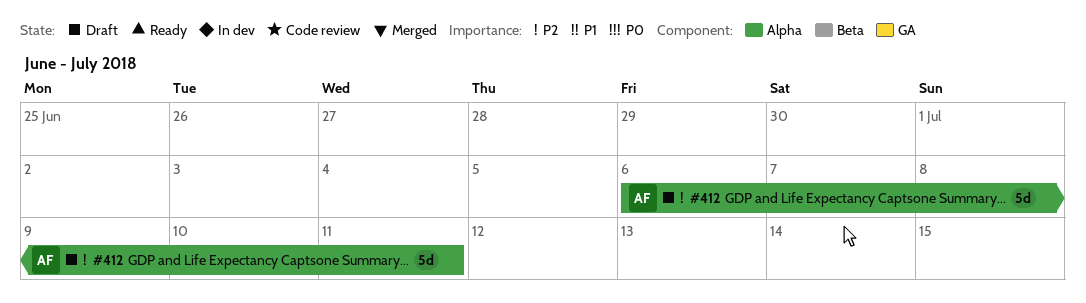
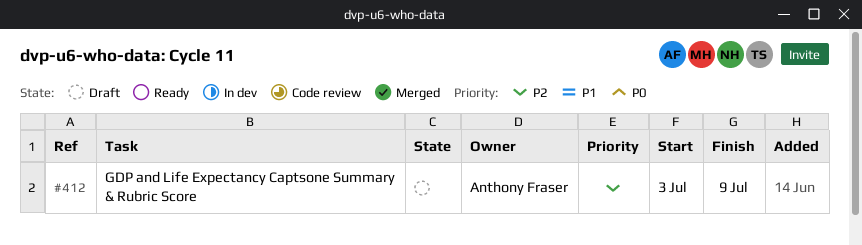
#412, start: Jul 6 -> Jul 3
#412, due: Jul 11 -> Jul 9

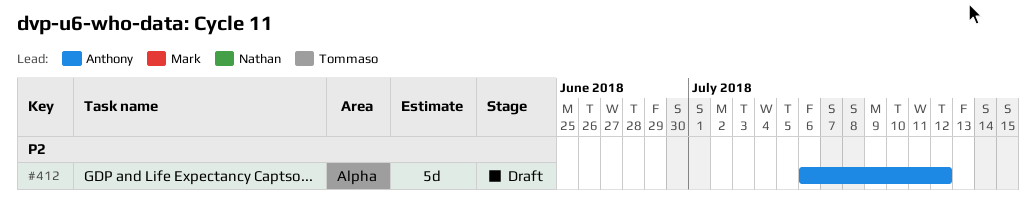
#412, start: Jul 3 -> Jul 6
#412, due: Jul 9 -> Jul 12

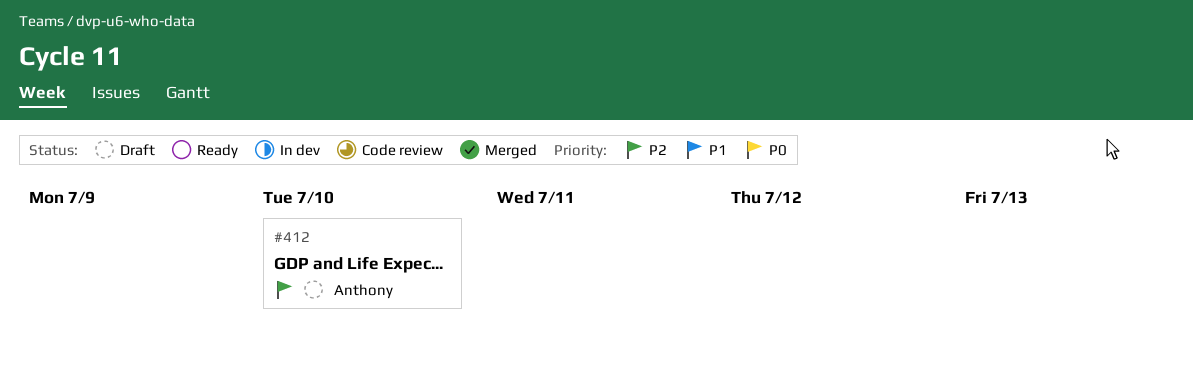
#412, due: Jul 12 -> Jul 10

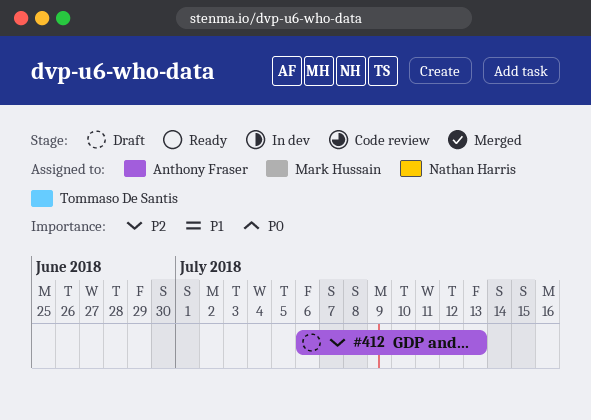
#412, due: Jul 10 -> Jul 13

